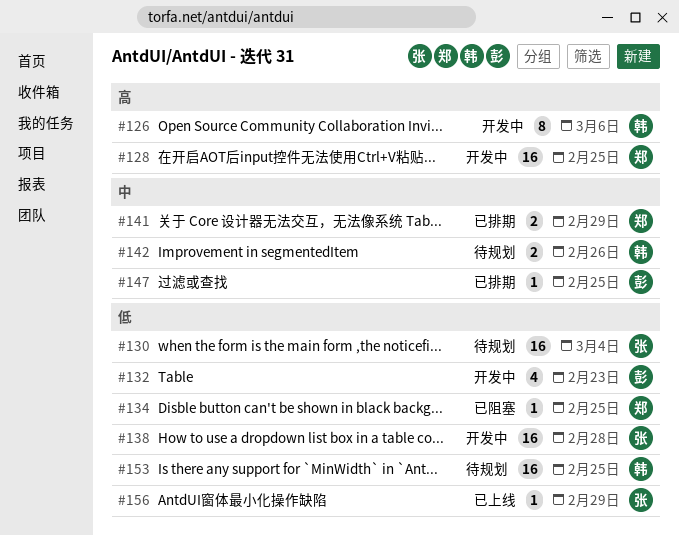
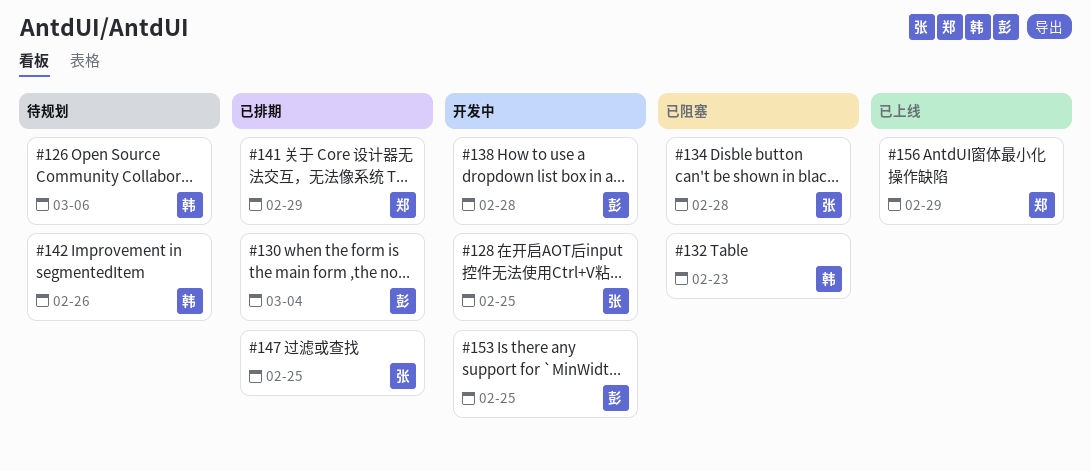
#126, status: 开发中 -> 待规划
#128, owner: 郑 -> 张
#130, status: 待规划 -> 已排期
#130, owner: 张 -> 彭
#132, status: 开发中 -> 已阻塞
#132, owner: 彭 -> 韩
#134, owner: 郑 -> 张
#134, due: Feb 25 -> Feb 28
#138, owner: 张 -> 彭
#147, owner: 彭 -> 张
#153, status: 待规划 -> 开发中
#153, owner: 韩 -> 彭
#156, owner: 张 -> 郑

